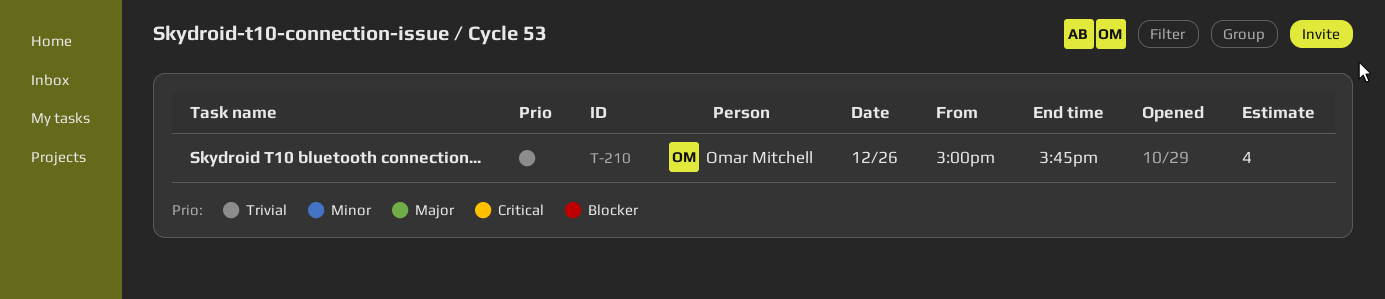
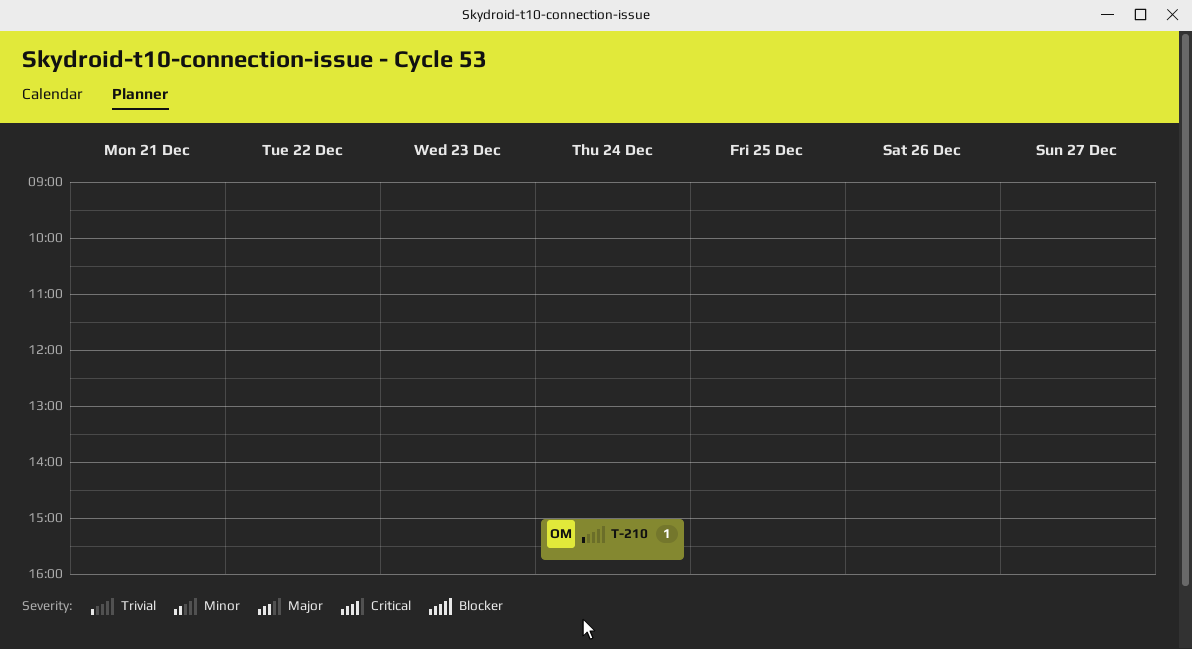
T-210, estimate: 4 -> 1
T-210, day: Dec 26 -> Dec 24

